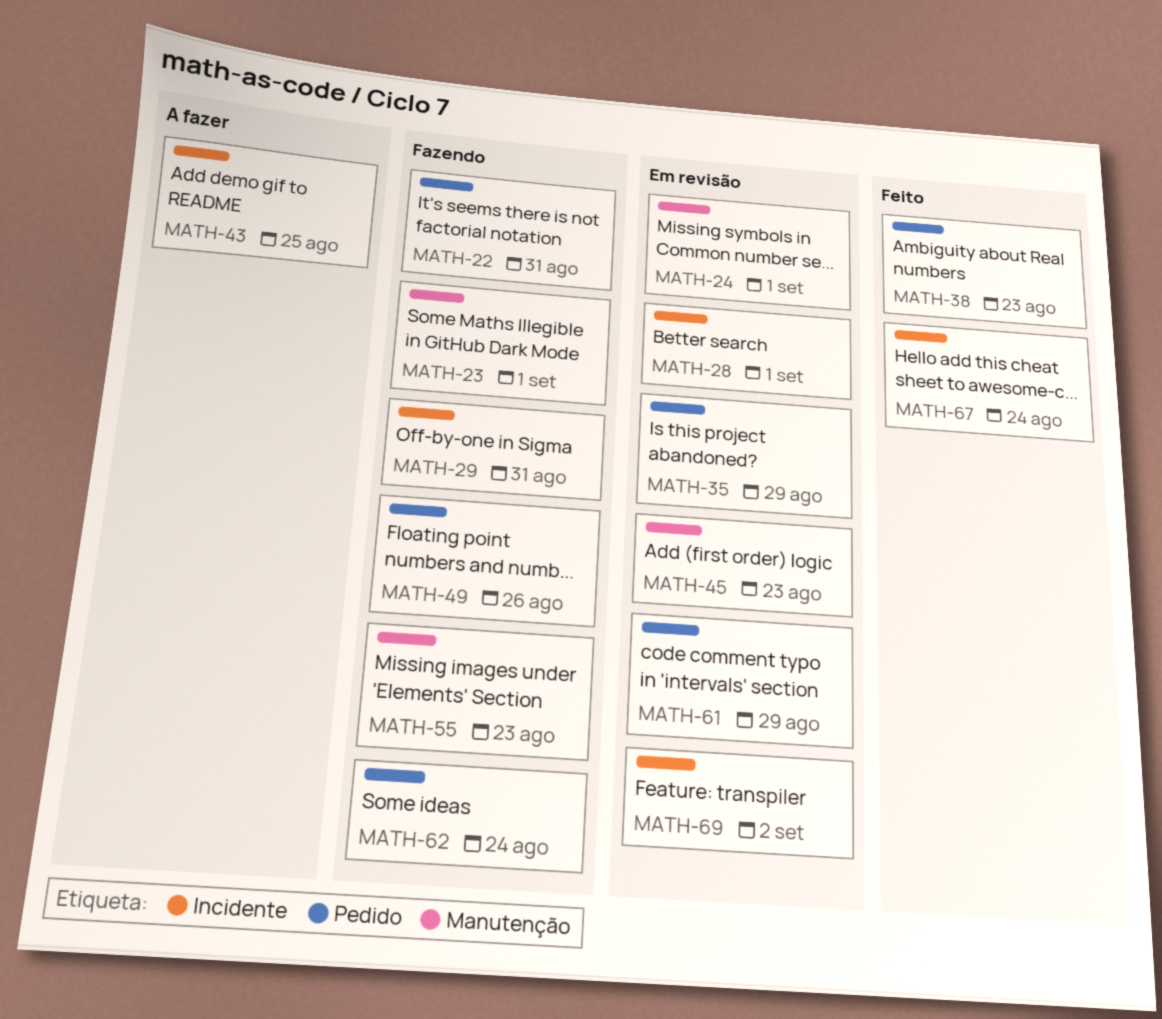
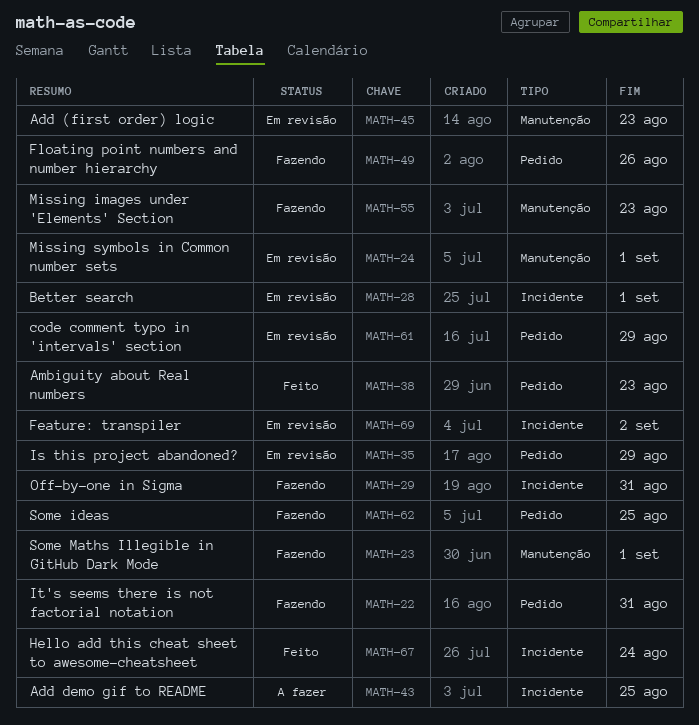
MATH-62, due: Aug 24 -> Aug 25

